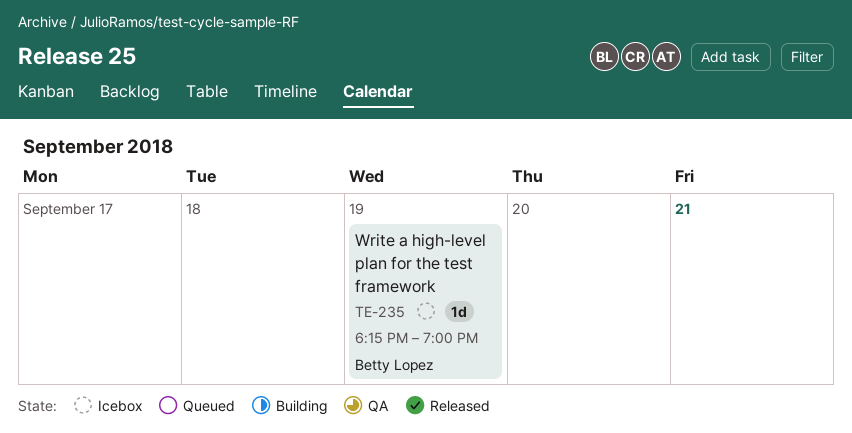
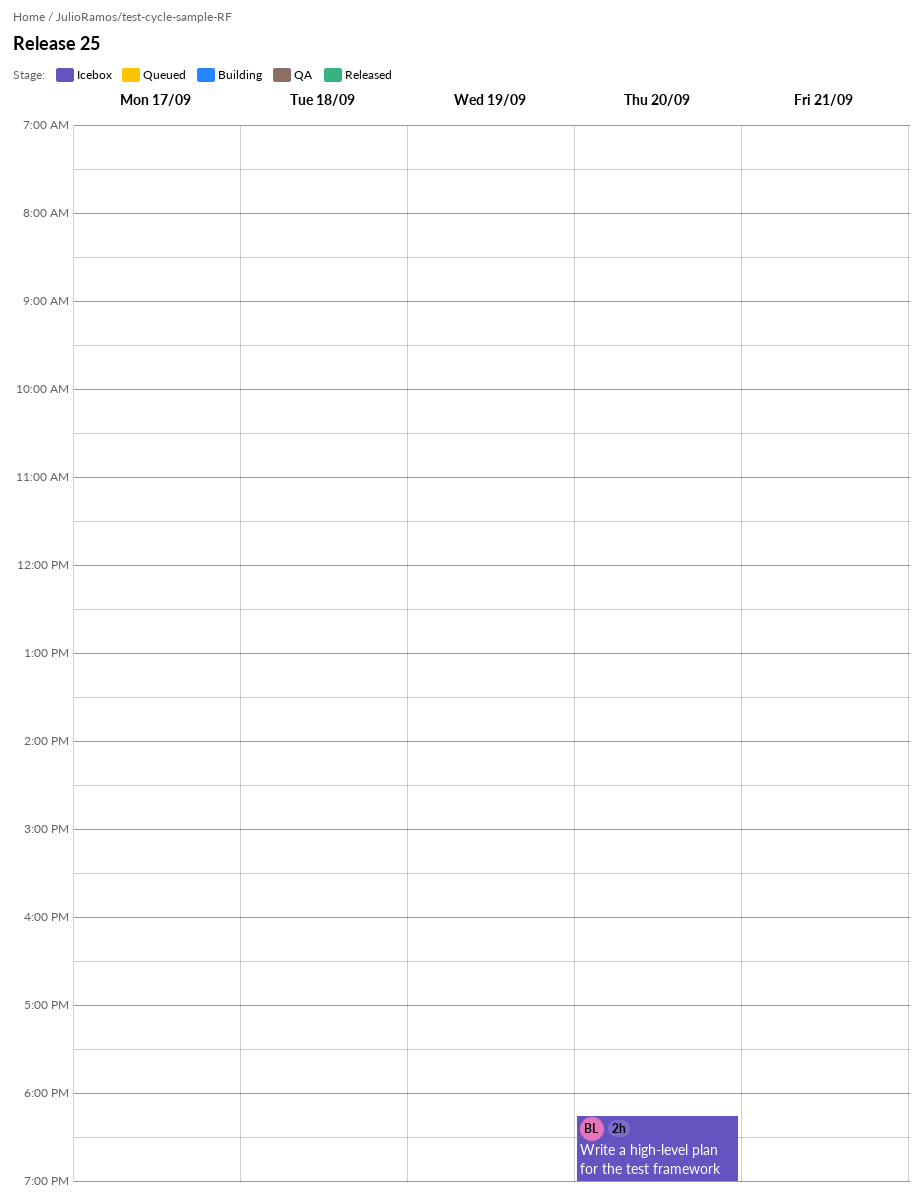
Write a high-level plan for the test framework, estimate: 1d -> 2h
Write a high-level plan for the test framework, day: Sep 19 -> Sep 20

